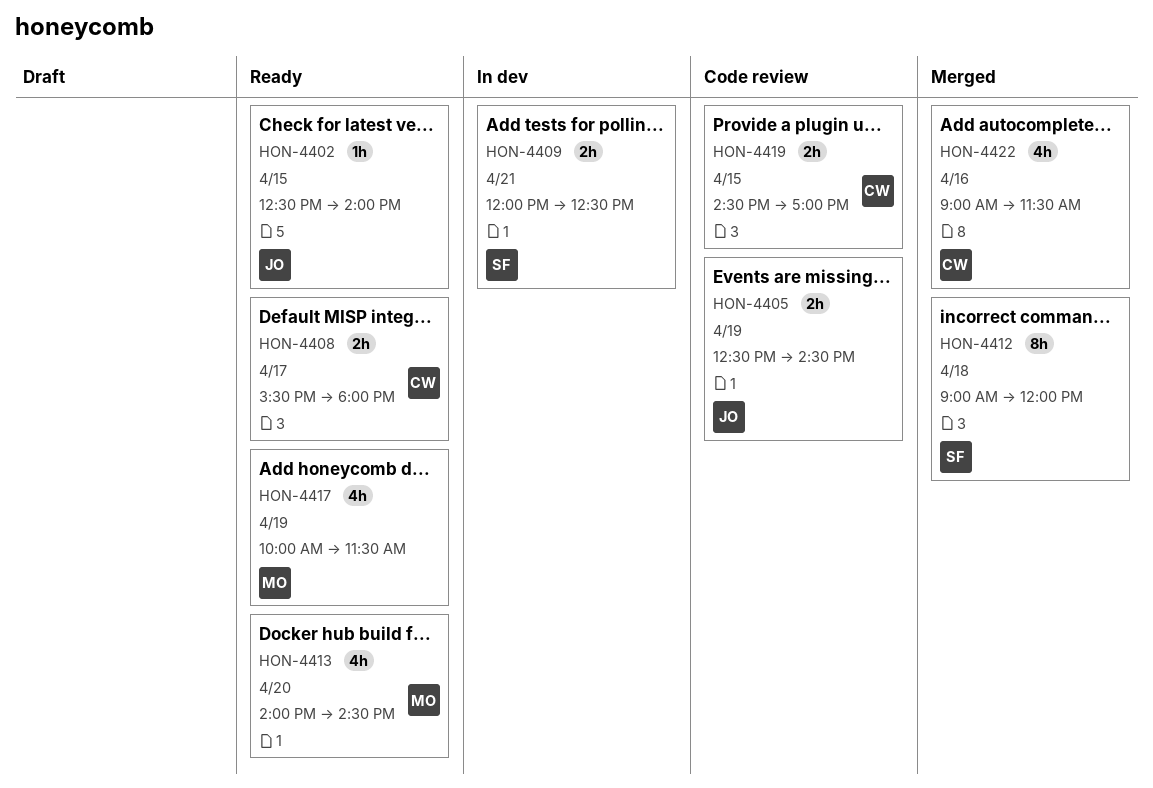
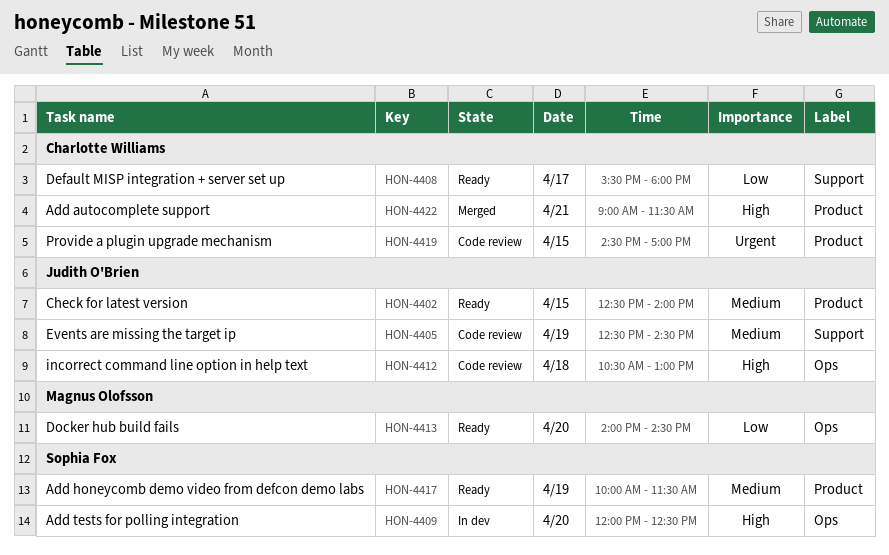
HON-4409, day: Apr 21 -> Apr 20
HON-4412, status: Merged -> Code review
HON-4412, owner: Sophia Fox -> Judith O'Brien
HON-4412, begins: 09:00 -> 10:30
HON-4412, ends: 12:00 -> 13:00
HON-4417, owner: Magnus Olofsson -> Sophia Fox
HON-4422, day: Apr 16 -> Apr 21

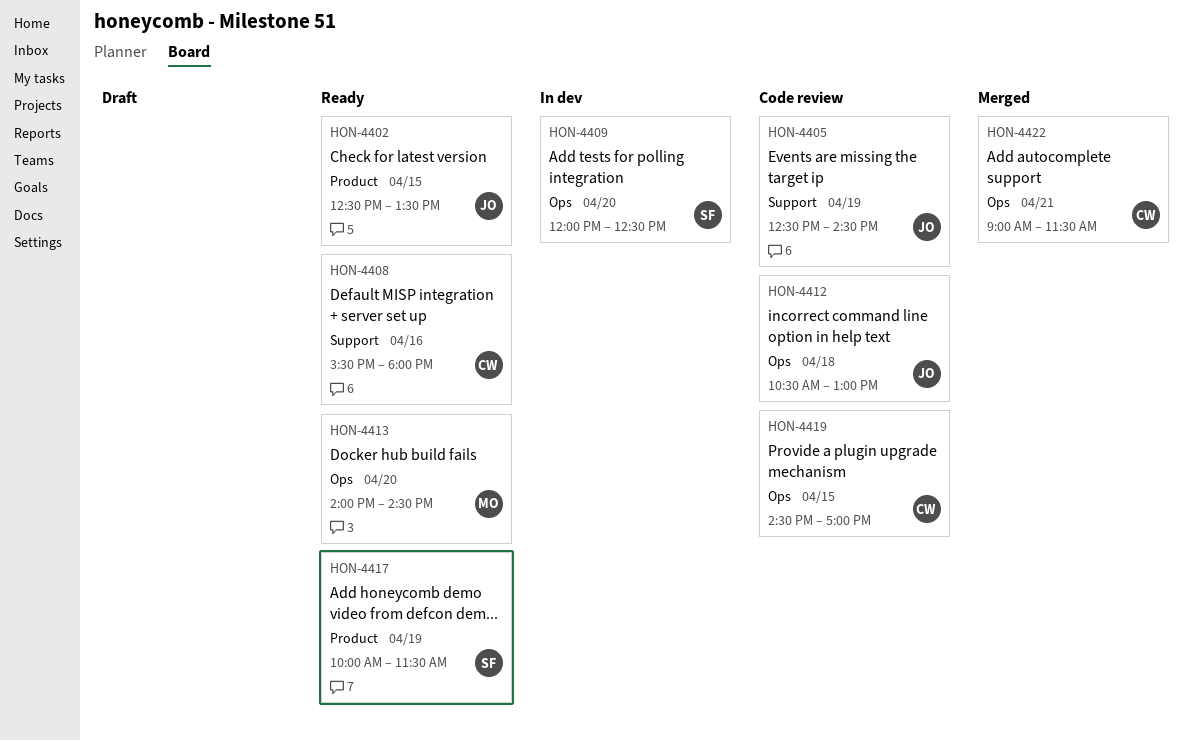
HON-4402, ends: 14:00 -> 13:30
HON-4408, day: Apr 17 -> Apr 16
HON-4419, label: Product -> Ops
HON-4422, label: Product -> Ops

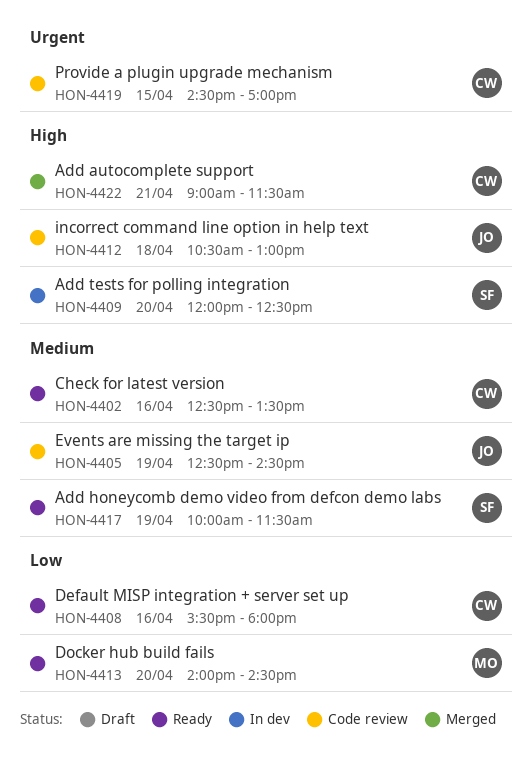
HON-4402, owner: JO -> CW
HON-4402, day: Apr 15 -> Apr 16

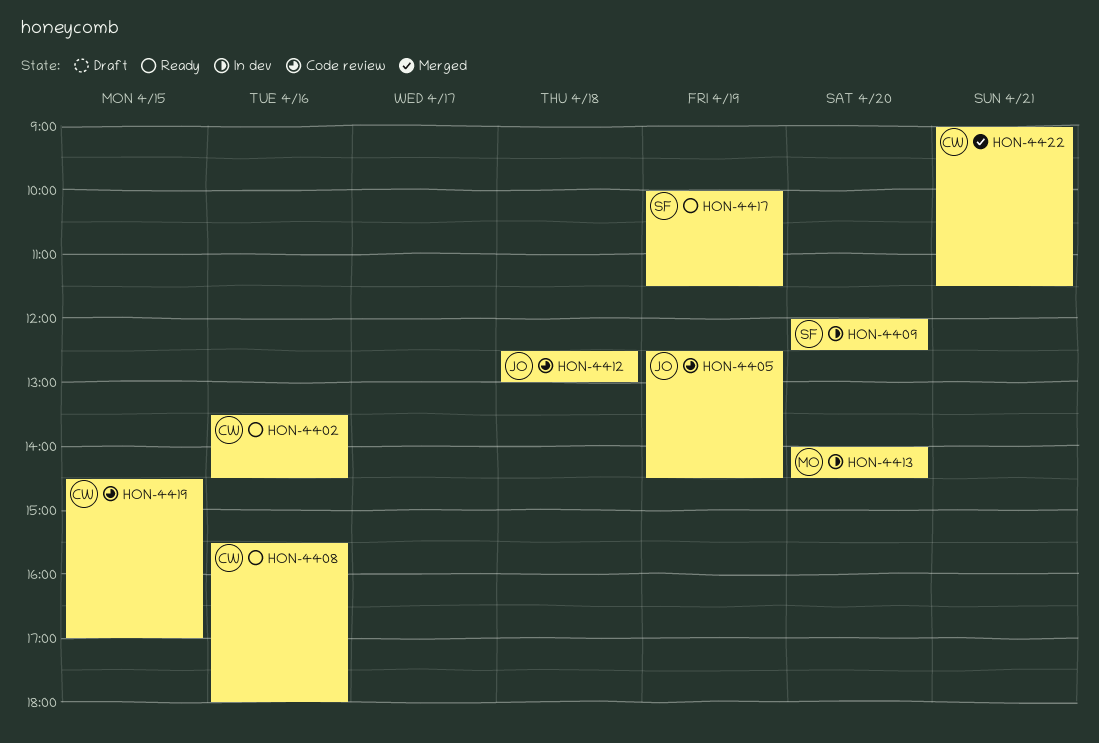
HON-4402, begins: 12:30 -> 13:30
HON-4402, ends: 13:30 -> 14:30
HON-4412, begins: 10:30 -> 12:30
HON-4413, status: Ready -> In dev

